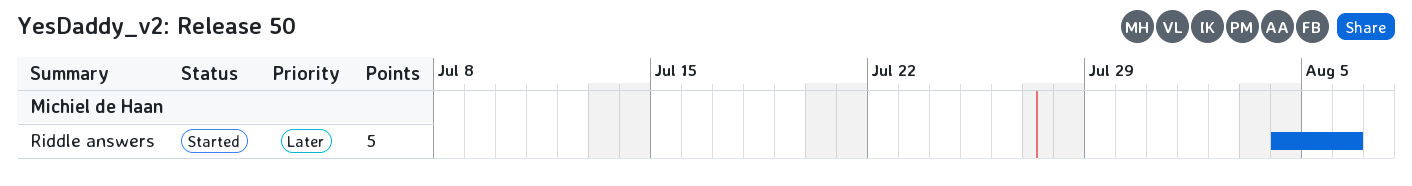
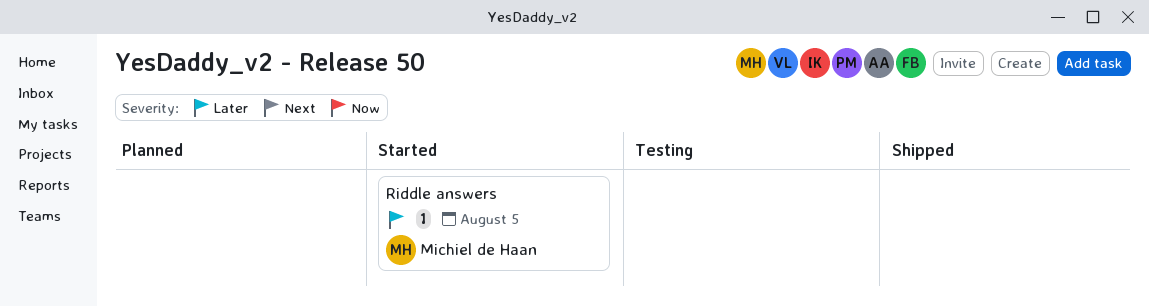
Riddle answers, estimate: 5 -> 1
Riddle answers, due: Aug 6 -> Aug 5

